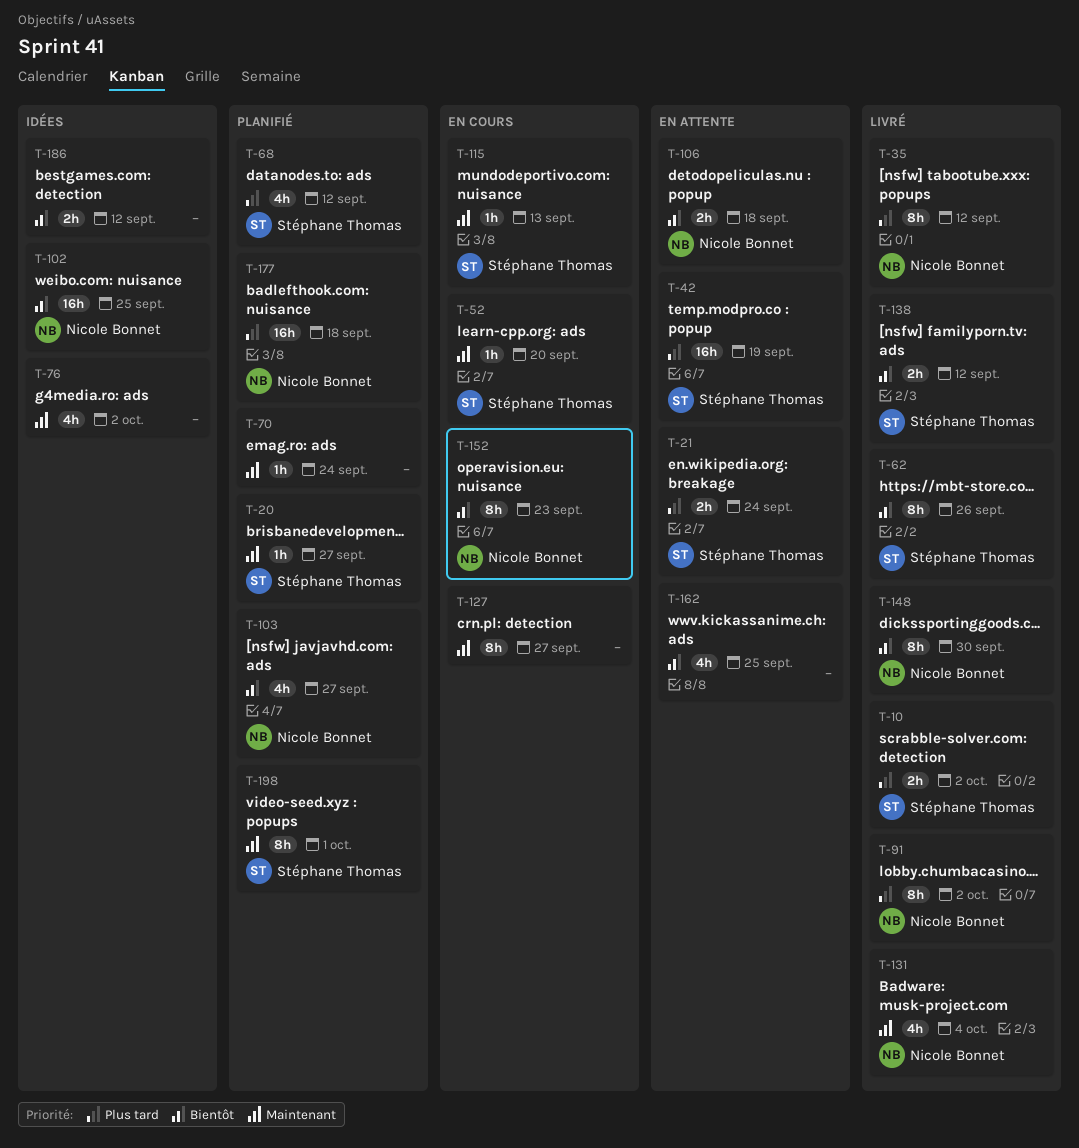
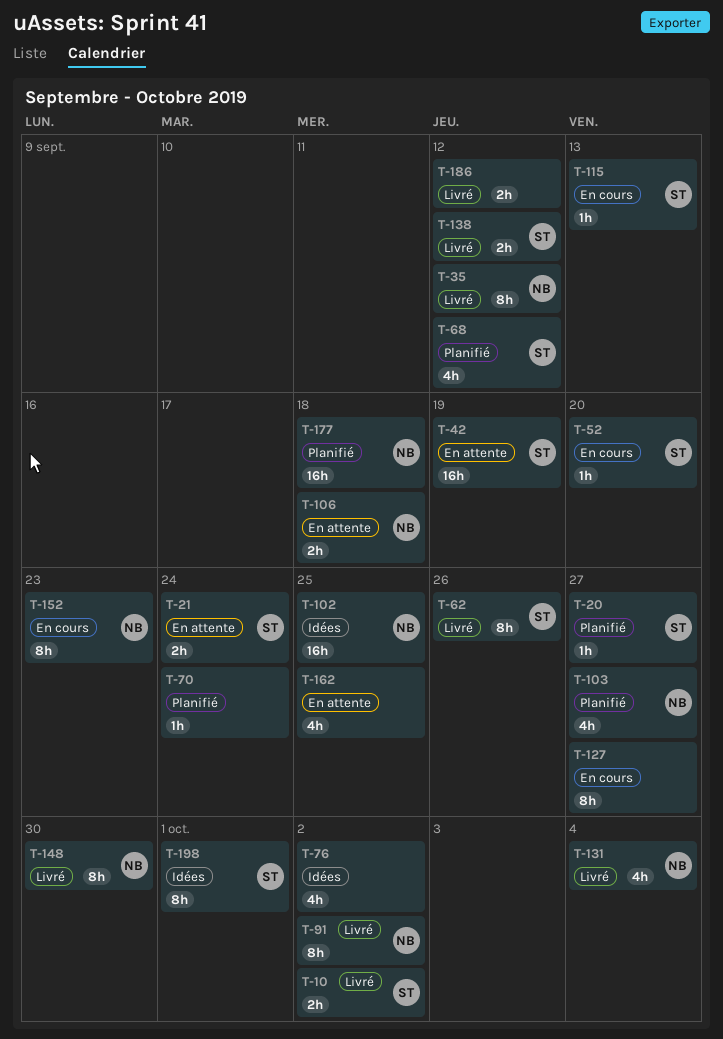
T-186, status: Idées -> Livré
T-198, status: Planifié -> Idées

